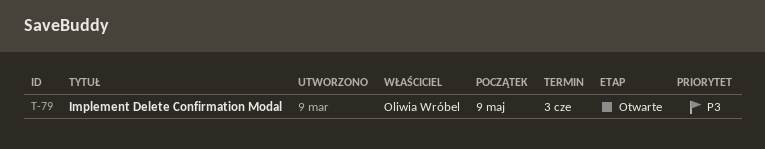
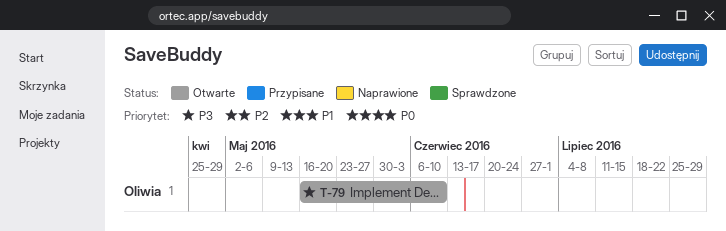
T-79, start: May 9 -> May 16
T-79, due: Jun 3 -> Jun 10

